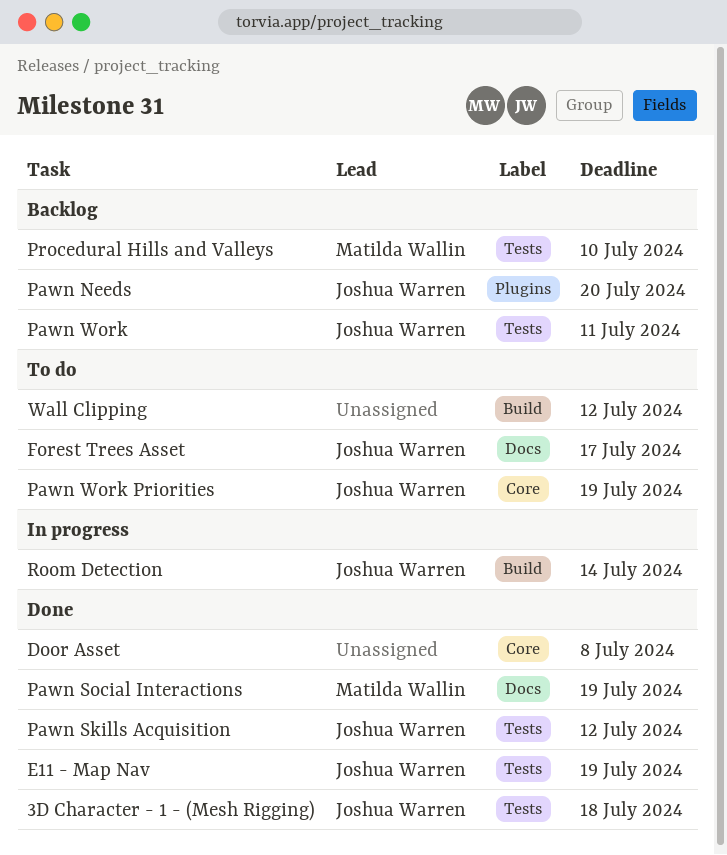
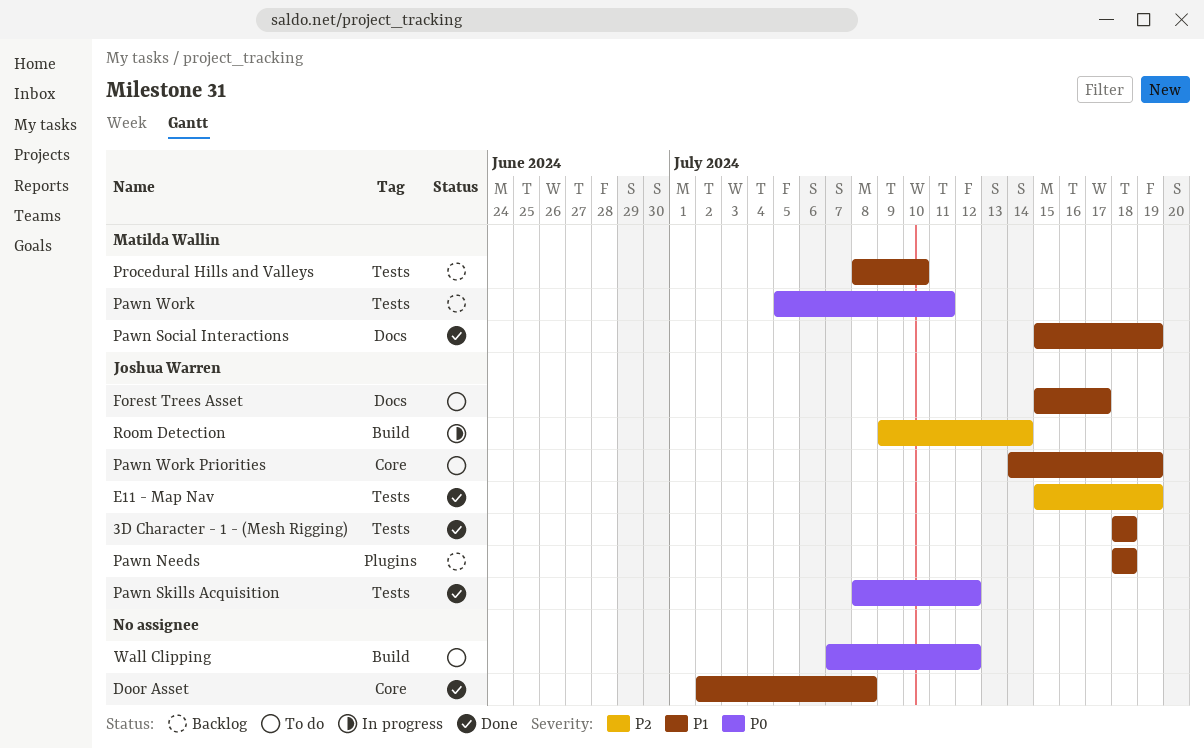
Pawn Needs, due: Jul 20 -> Jul 18
Pawn Work, owner: Joshua Warren -> Matilda Wallin

